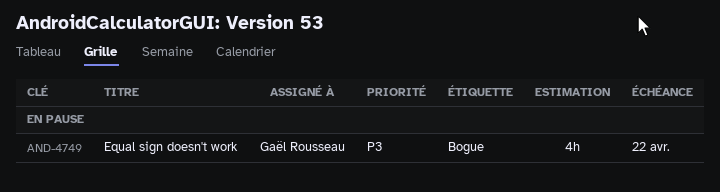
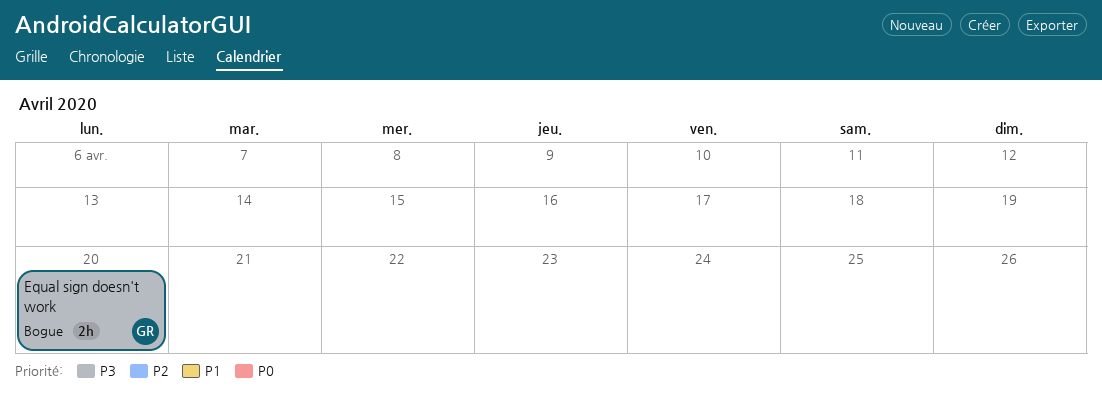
Equal sign doesn't work, estimate: 4h -> 2h
Equal sign doesn't work, due: Apr 22 -> Apr 20

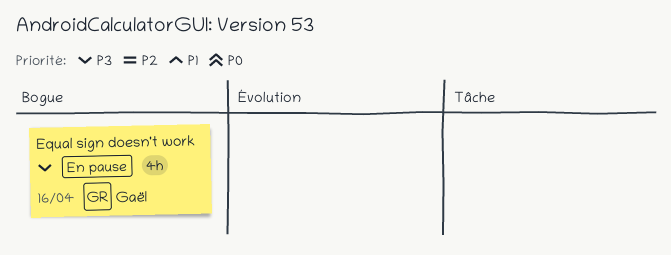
Equal sign doesn't work, estimate: 2h -> 4h
Equal sign doesn't work, due: Apr 20 -> Apr 16

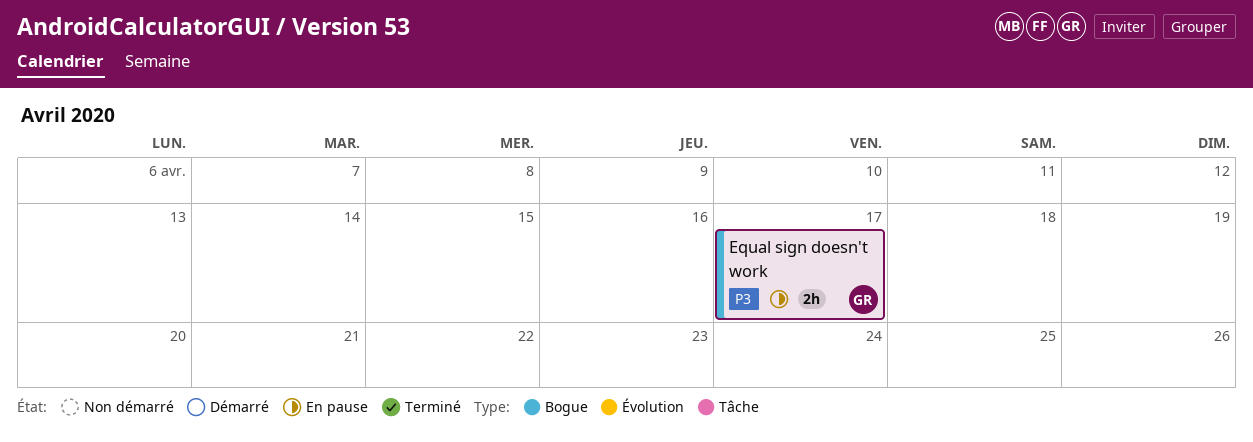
Equal sign doesn't work, estimate: 4h -> 2h
Equal sign doesn't work, due: Apr 16 -> Apr 17

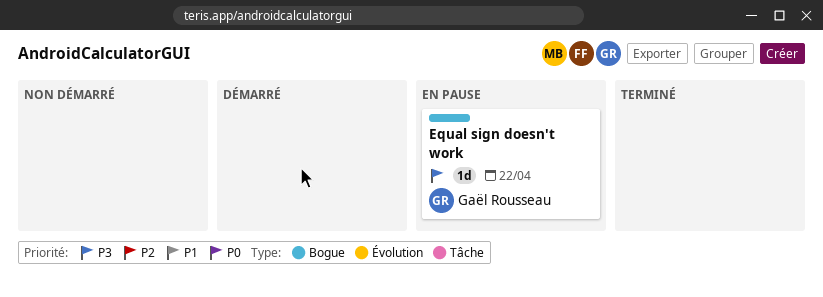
Equal sign doesn't work, estimate: 2h -> 1d
Equal sign doesn't work, due: Apr 17 -> Apr 22

